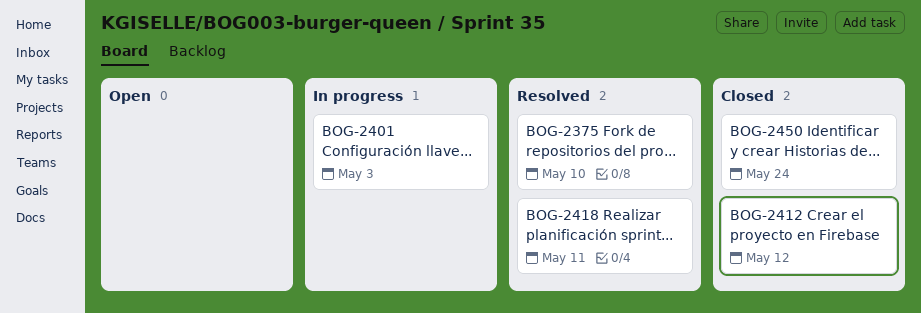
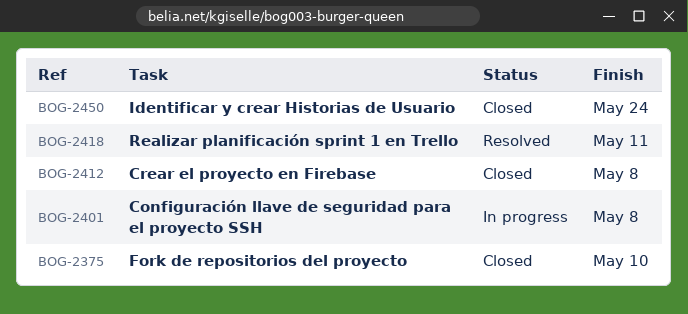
BOG-2375, status: Resolved -> Closed
BOG-2401, due: May 3 -> May 8
BOG-2412, due: May 12 -> May 8

